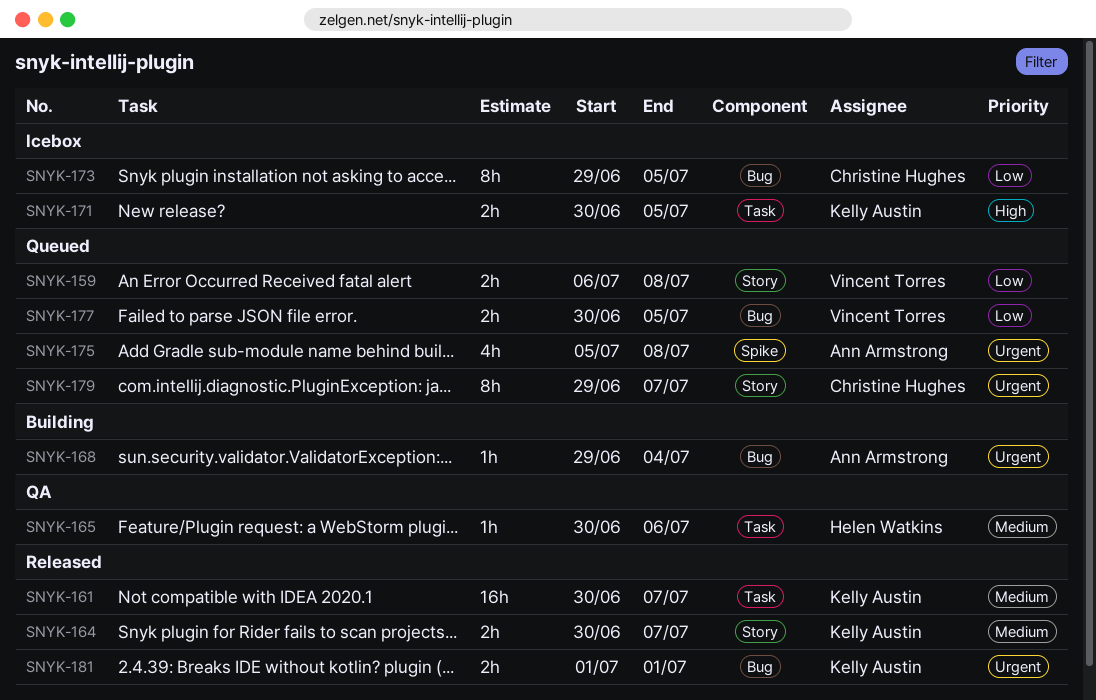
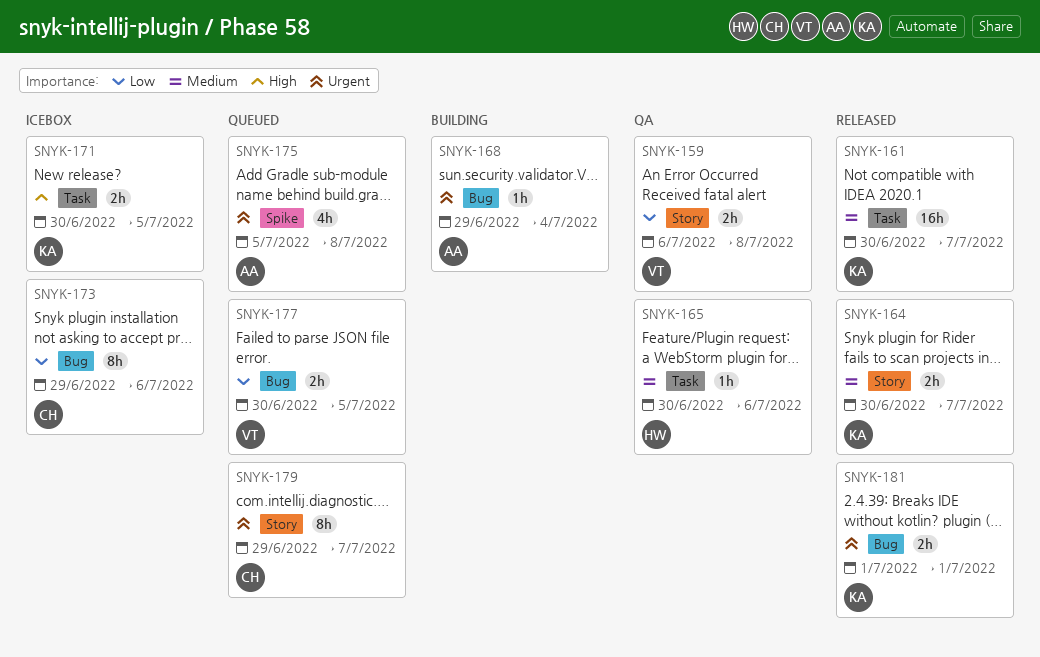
SNYK-159, status: Queued -> QA
SNYK-173, due: Jul 5 -> Jul 6

